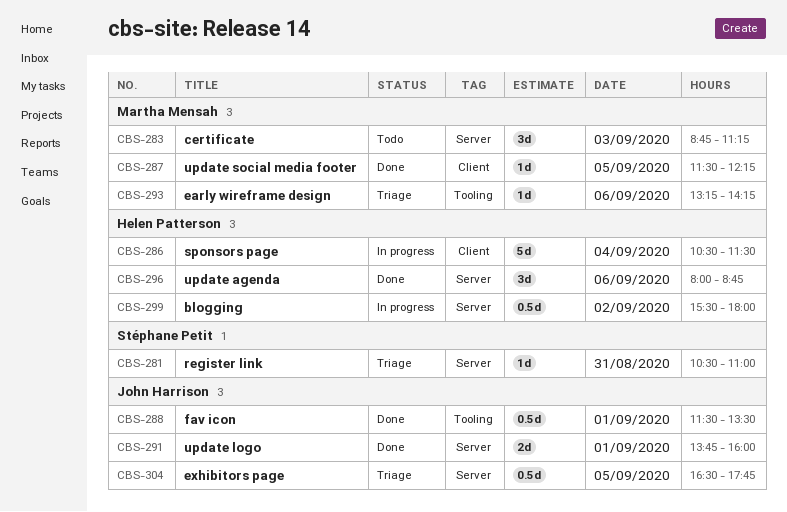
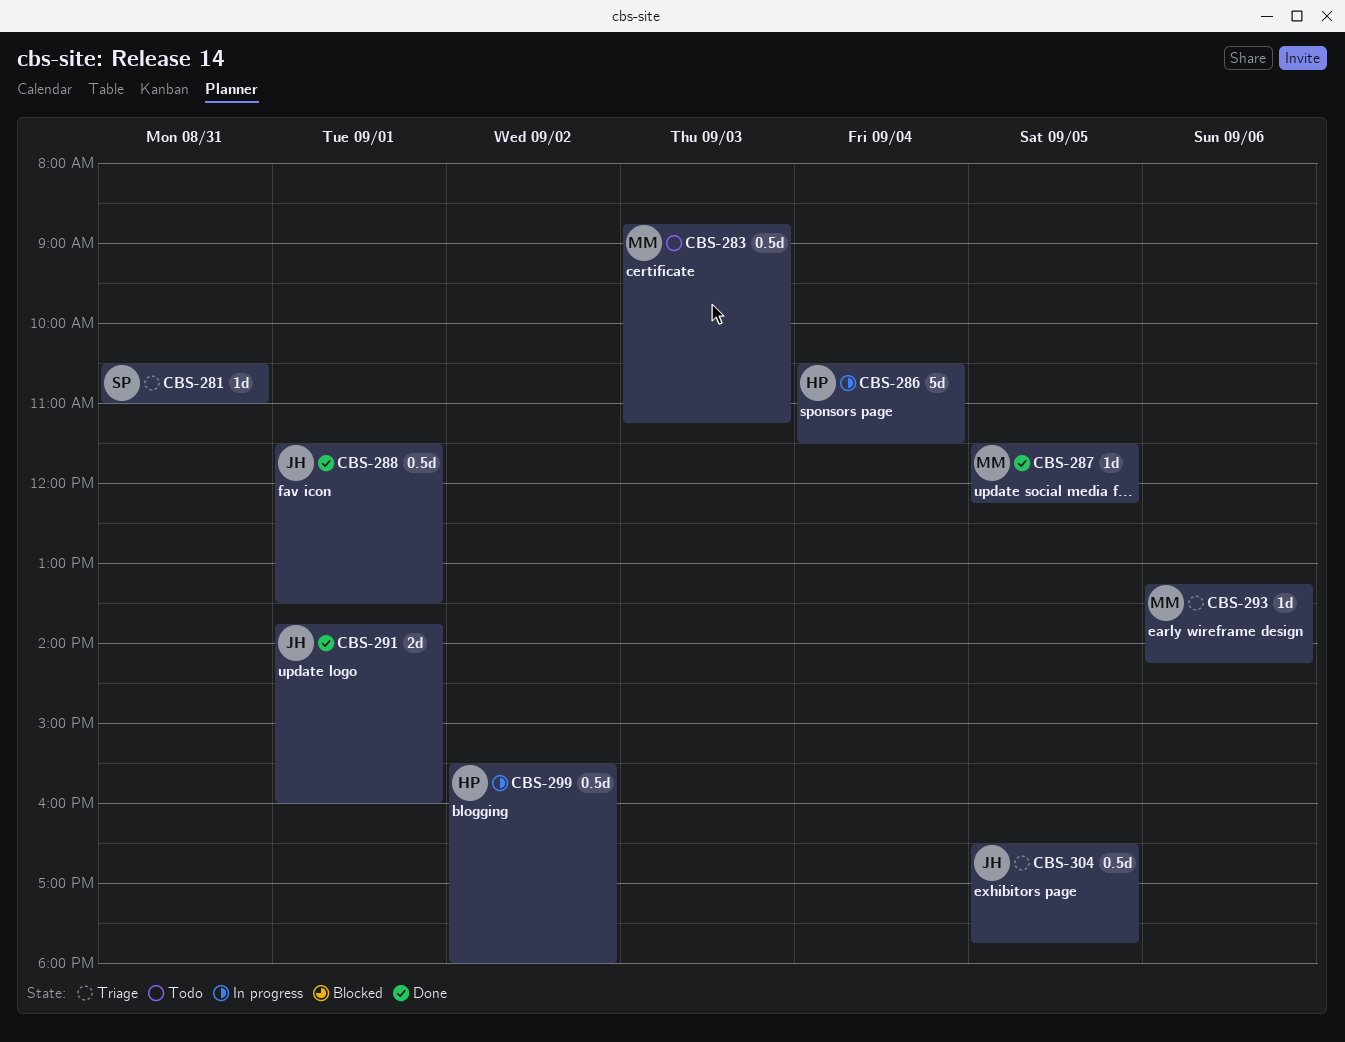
CBS-283, estimate: 3d -> 0.5d
CBS-296: present -> none

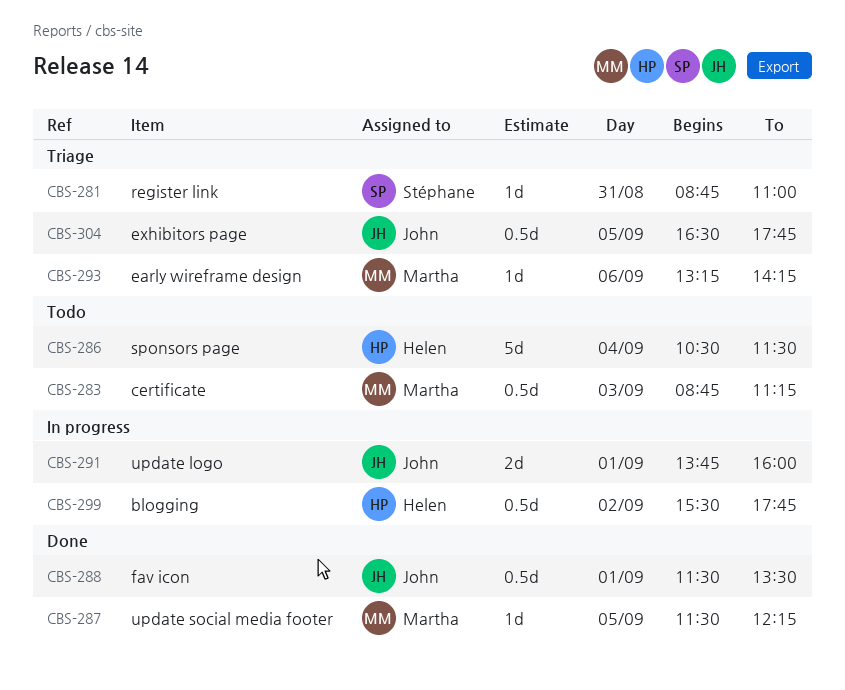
CBS-281, begins: 10:30 -> 08:45
CBS-286, status: In progress -> Todo
CBS-291, status: Done -> In progress
CBS-299, ends: 18:00 -> 17:45

